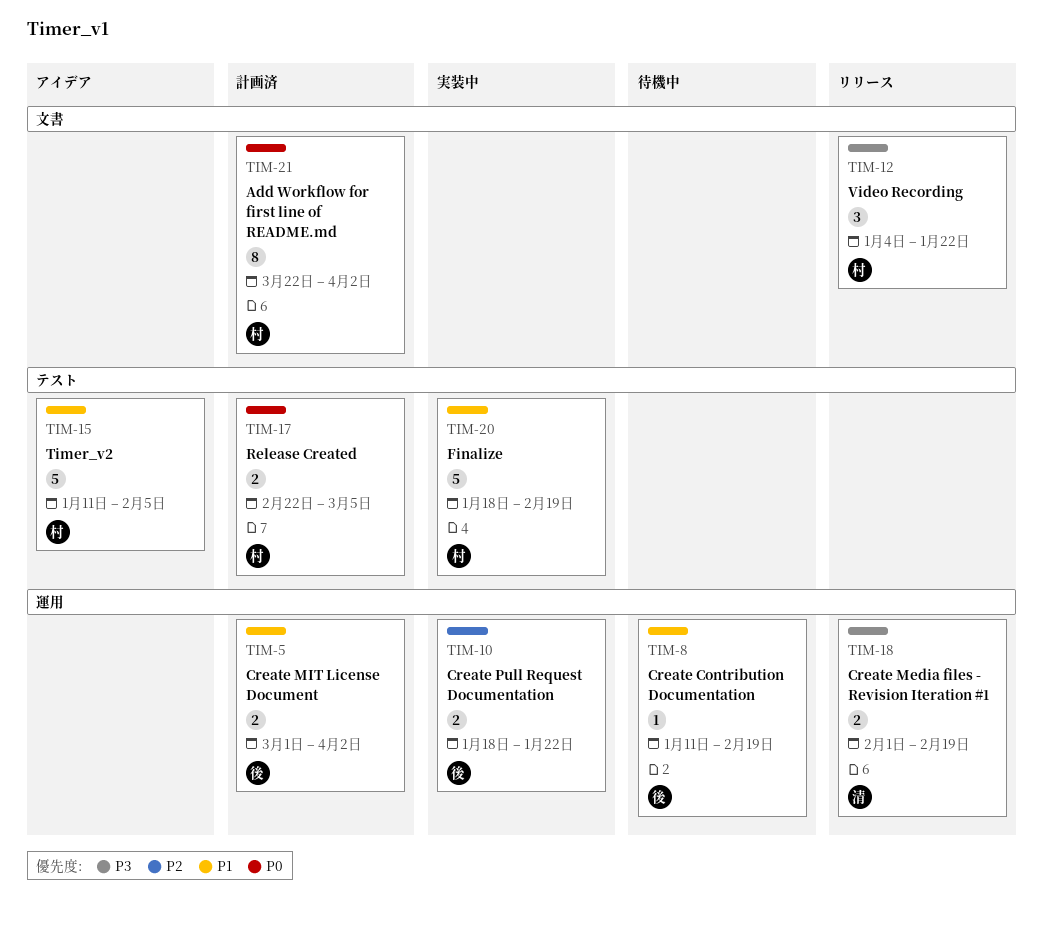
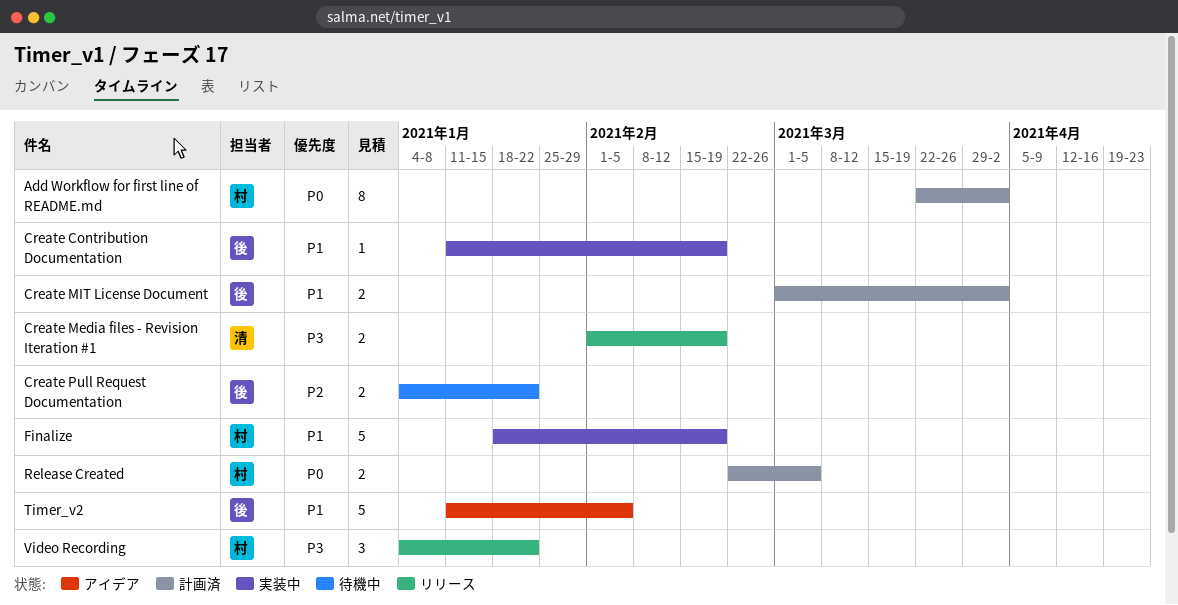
Create Contribution Documentation, status: 待機中 -> 実装中
Create Pull Request Documentation, status: 実装中 -> 待機中
Create Pull Request Documentation, start: Jan 18 -> Jan 4
Timer_v2, owner: 村 -> 後

